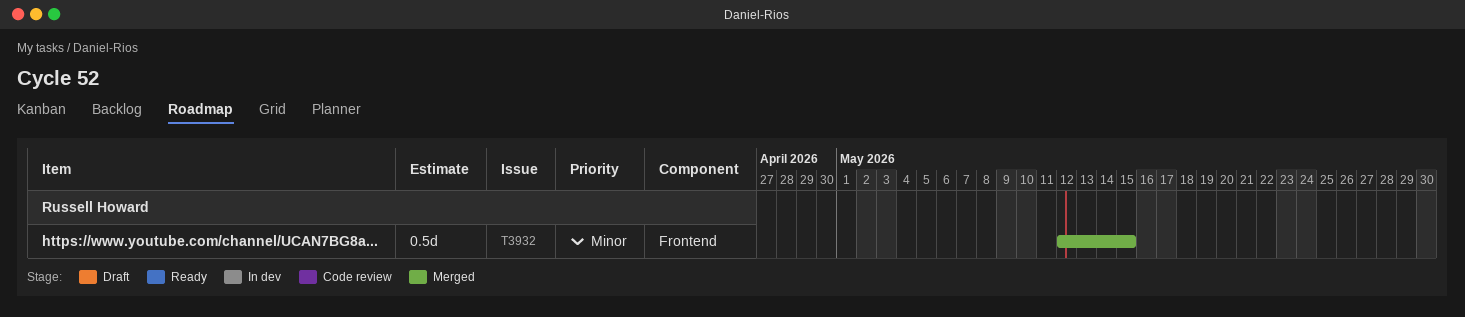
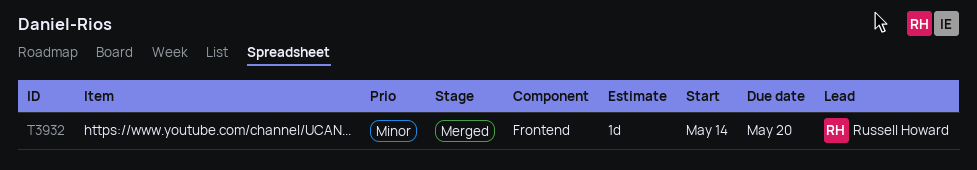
T3932, estimate: 0.5d -> 1d
T3932, start: May 12 -> May 14
T3932, due: May 15 -> May 20

